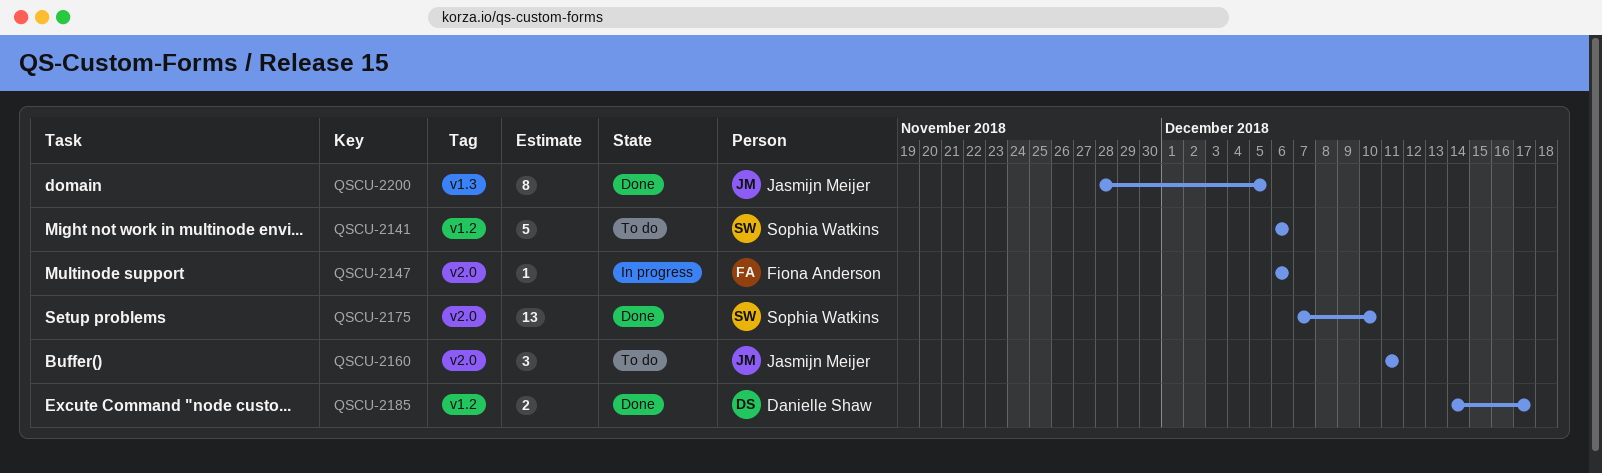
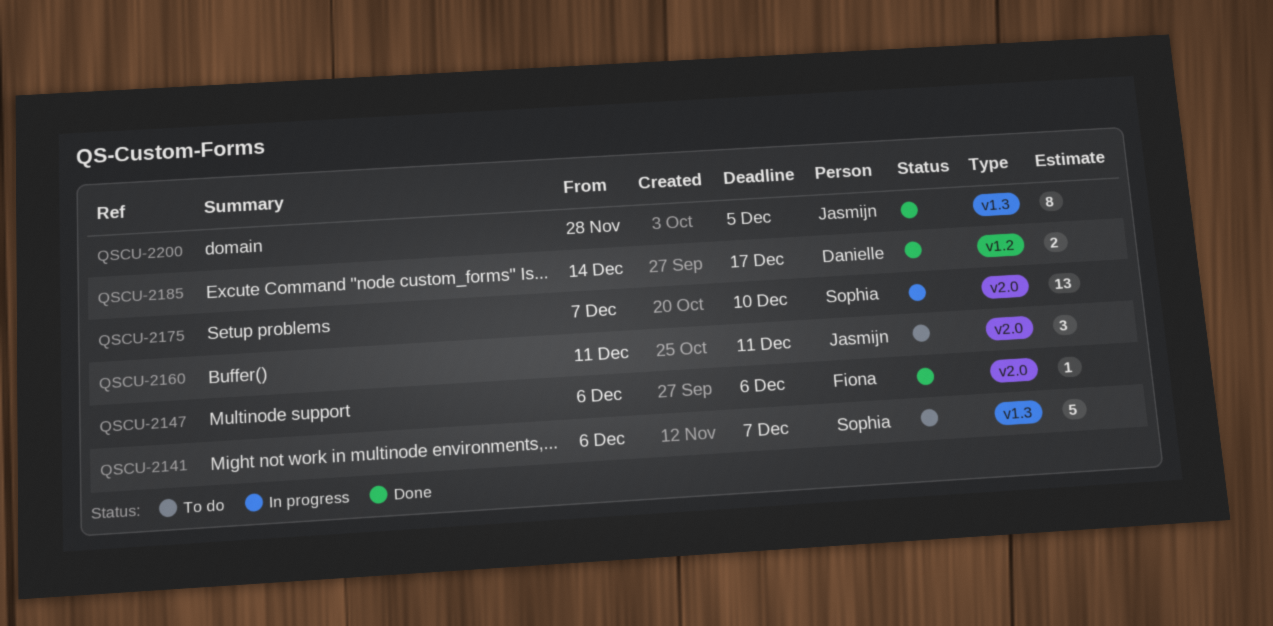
QSCU-2141, label: v1.2 -> v1.3
QSCU-2141, due: Dec 6 -> Dec 7
QSCU-2147, status: In progress -> Done
QSCU-2175, status: Done -> In progress

